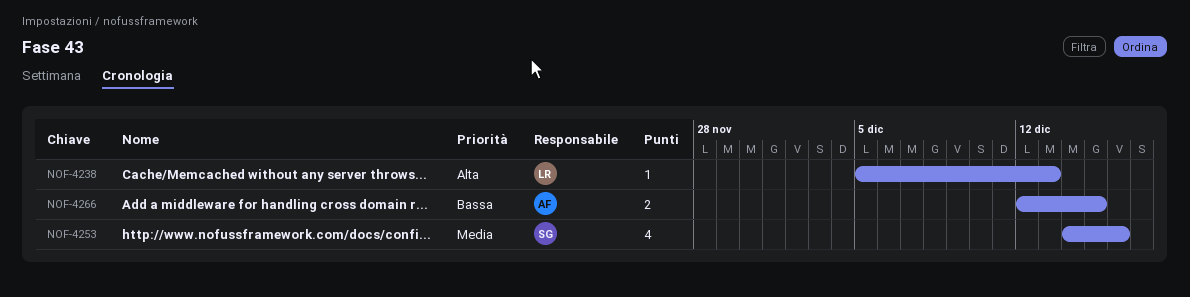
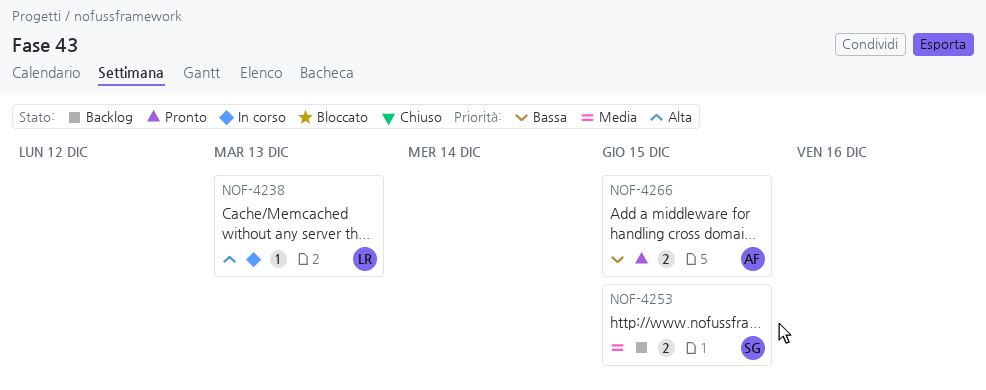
NOF-4253, estimate: 4 -> 2
NOF-4253, due: Dec 16 -> Dec 15

